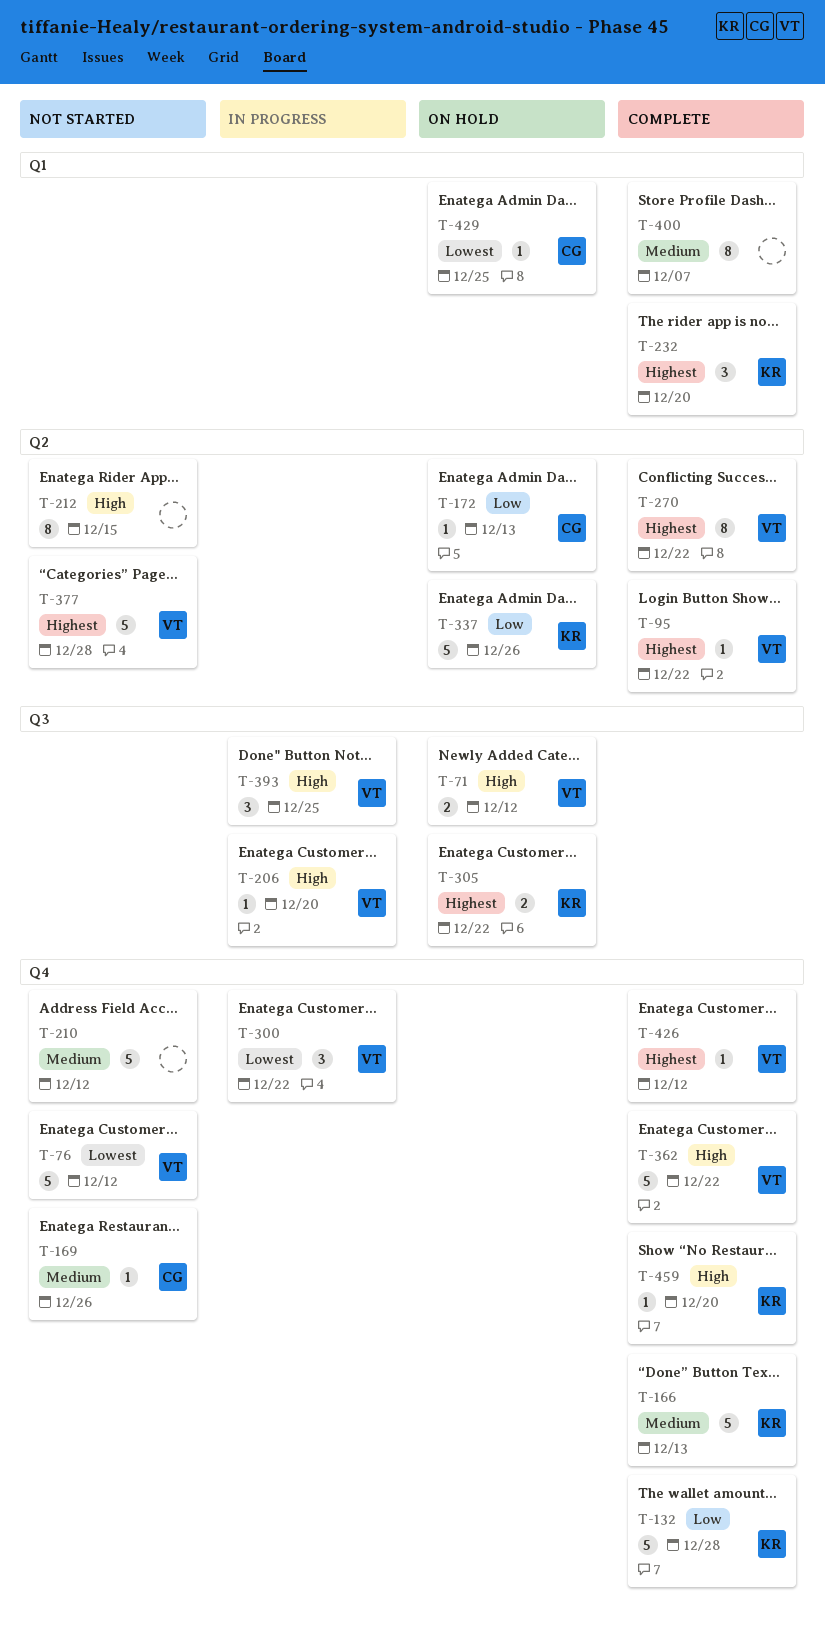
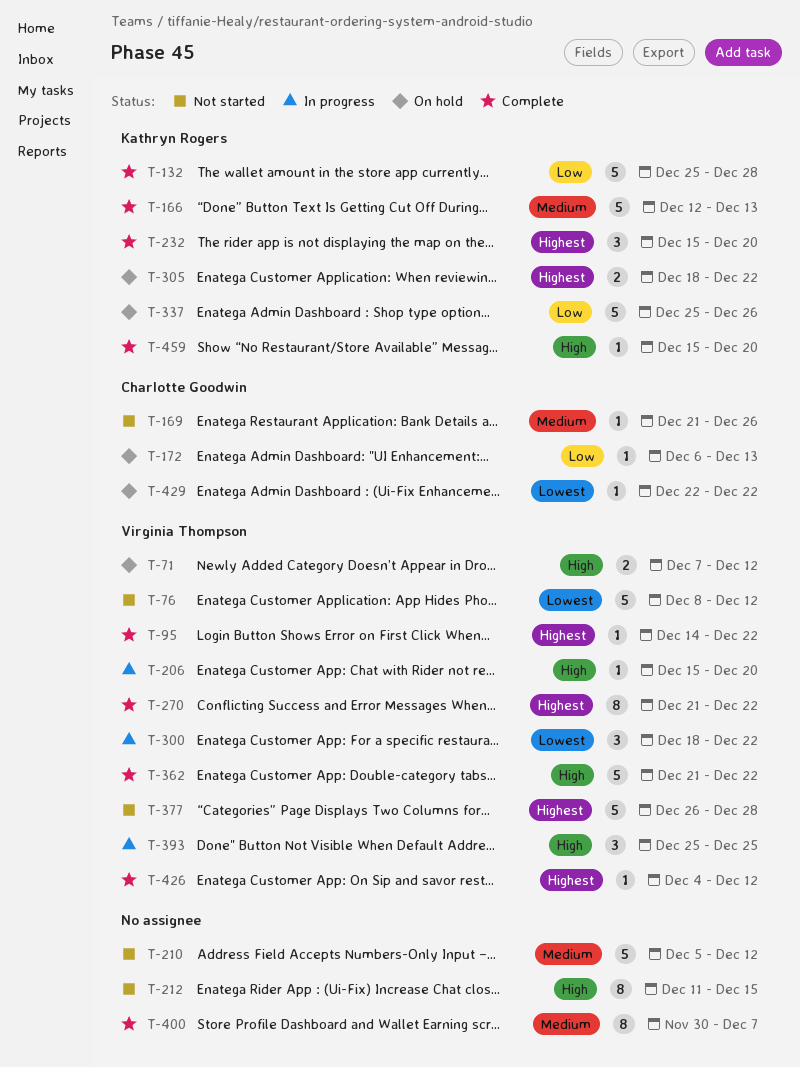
T-429, due: Dec 25 -> Dec 22

